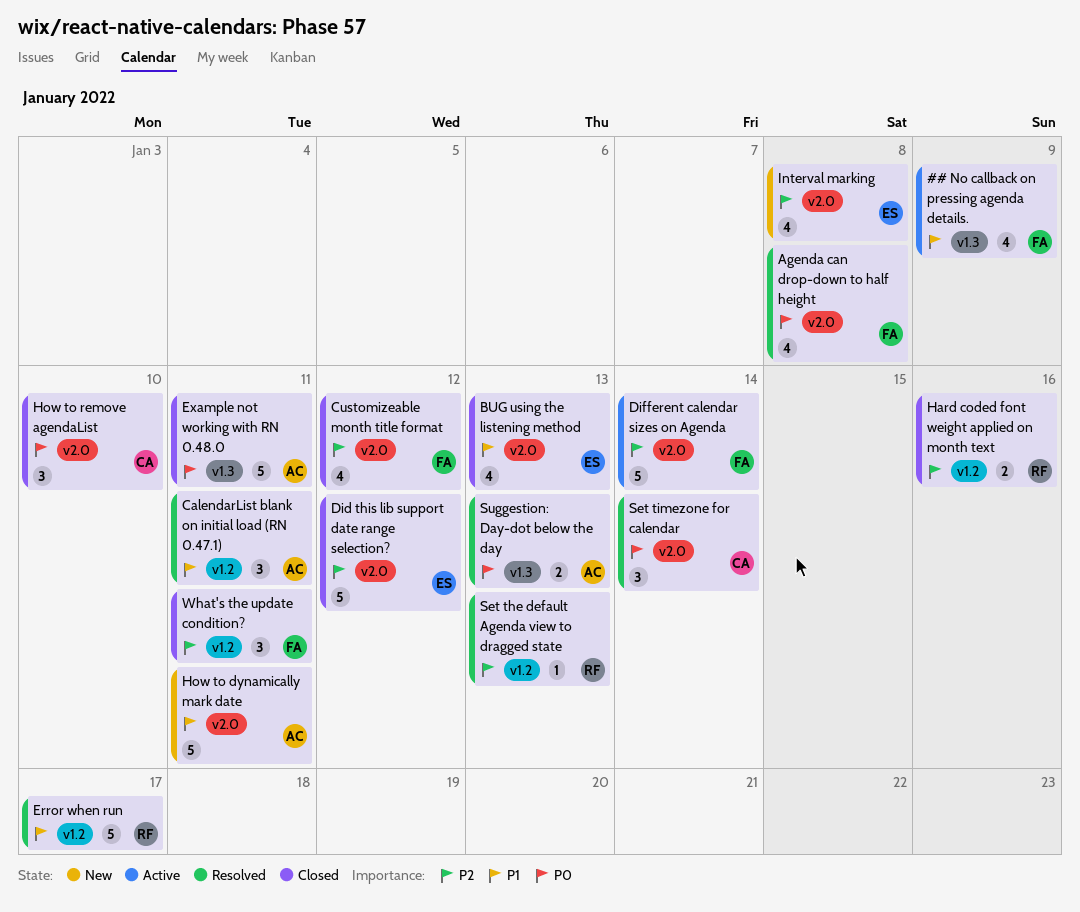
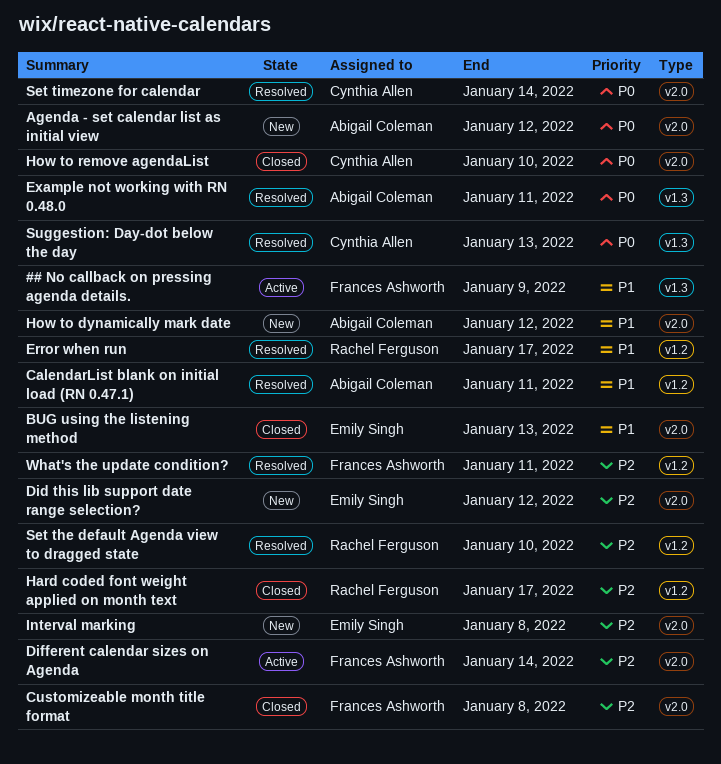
Agenda - set calendar list as initial view: none -> present
Agenda can drop-down to half height: present -> none
Customizeable month title format, due: Jan 12 -> Jan 8
Did this lib support date range selection?, status: Closed -> New
Example not working with RN 0.48.0, status: Closed -> Resolved
Hard coded font weight applied on month text, due: Jan 16 -> Jan 17
How to dynamically mark date, due: Jan 11 -> Jan 12
Set the default Agenda view to dragged state, due: Jan 13 -> Jan 10
Suggestion: Day-dot below the day, owner: Abigail Coleman -> Cynthia Allen
What's the update condition?, status: Closed -> Resolved

